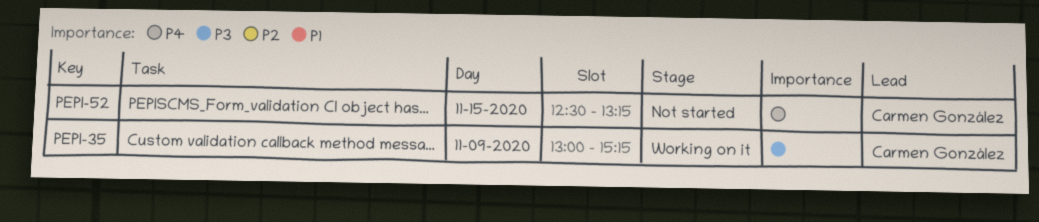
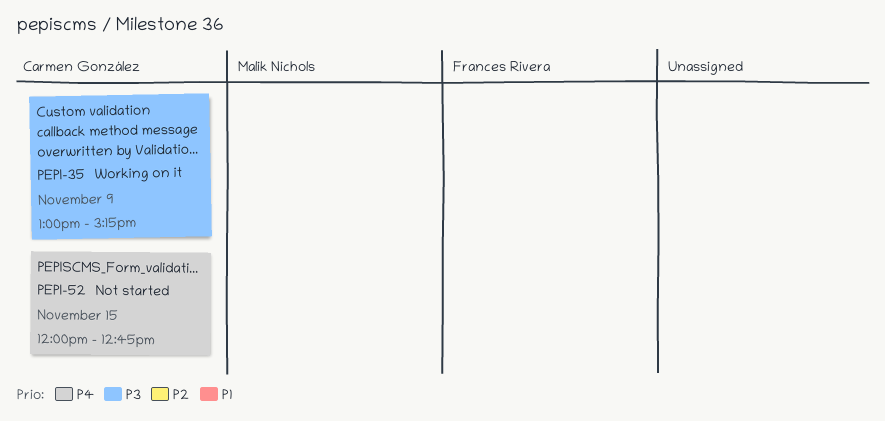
PEPI-52, begins: 12:30 -> 12:00
PEPI-52, ends: 13:15 -> 12:45

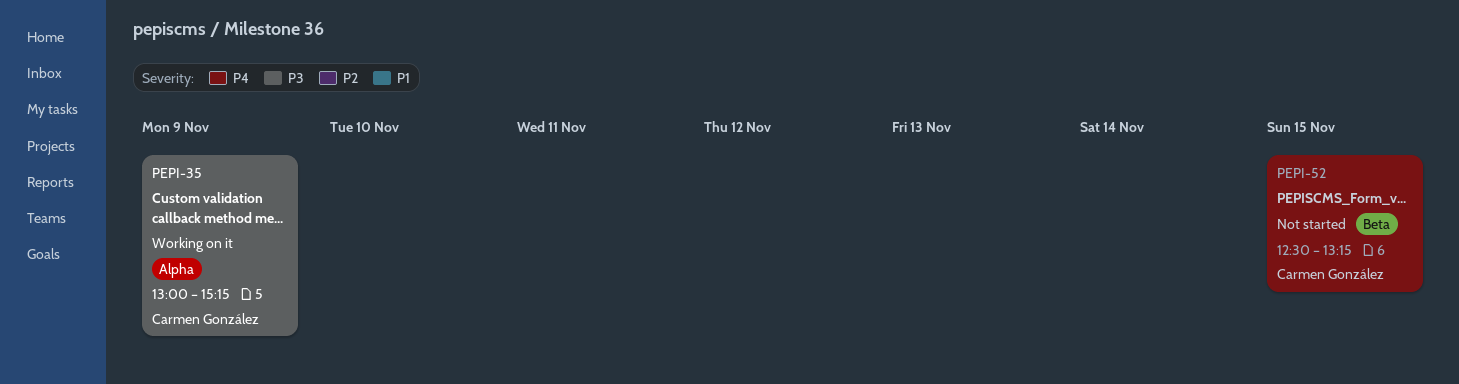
PEPI-52, begins: 12:00 -> 12:30
PEPI-52, ends: 12:45 -> 13:15

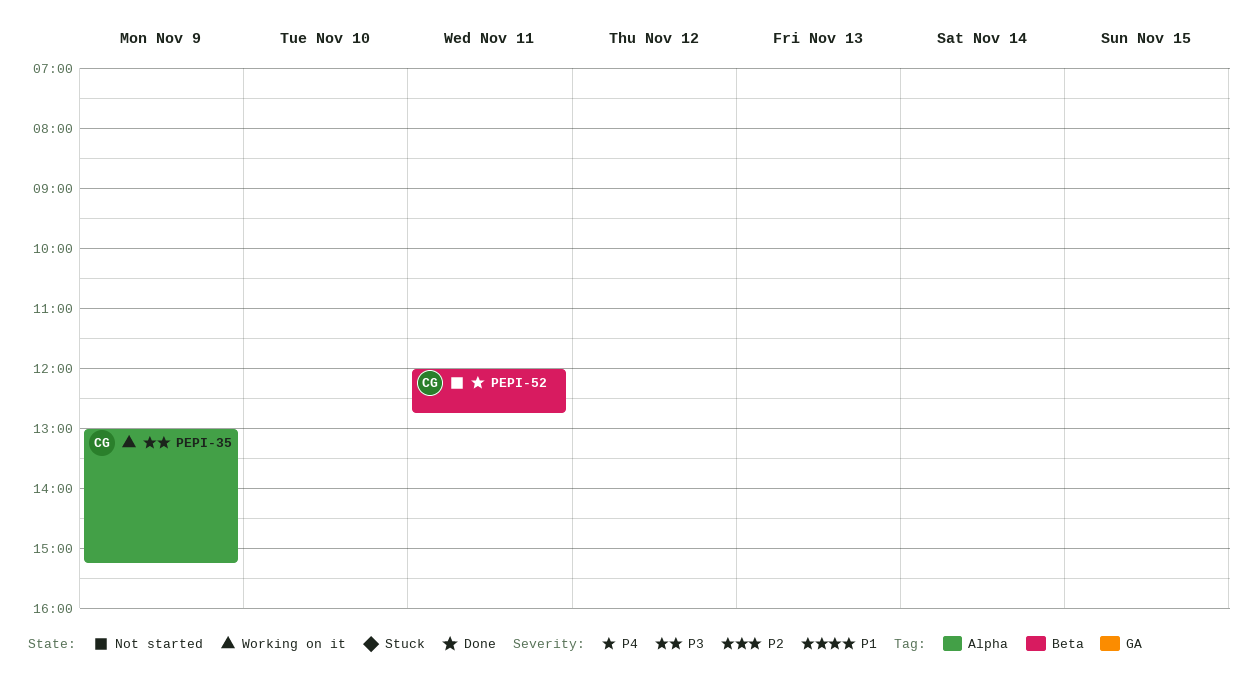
PEPI-52, day: Nov 15 -> Nov 11
PEPI-52, begins: 12:30 -> 12:00
PEPI-52, ends: 13:15 -> 12:45

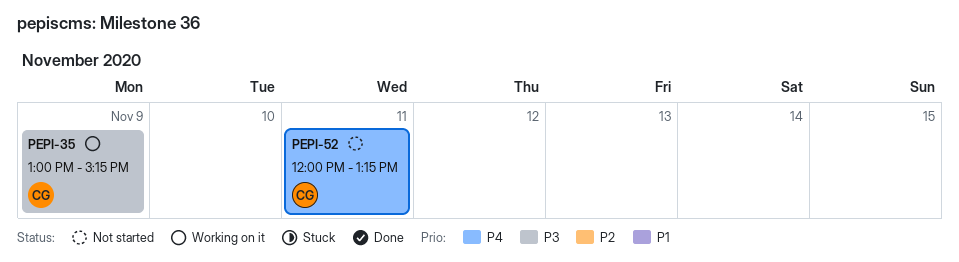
PEPI-52, ends: 12:45 -> 13:15

